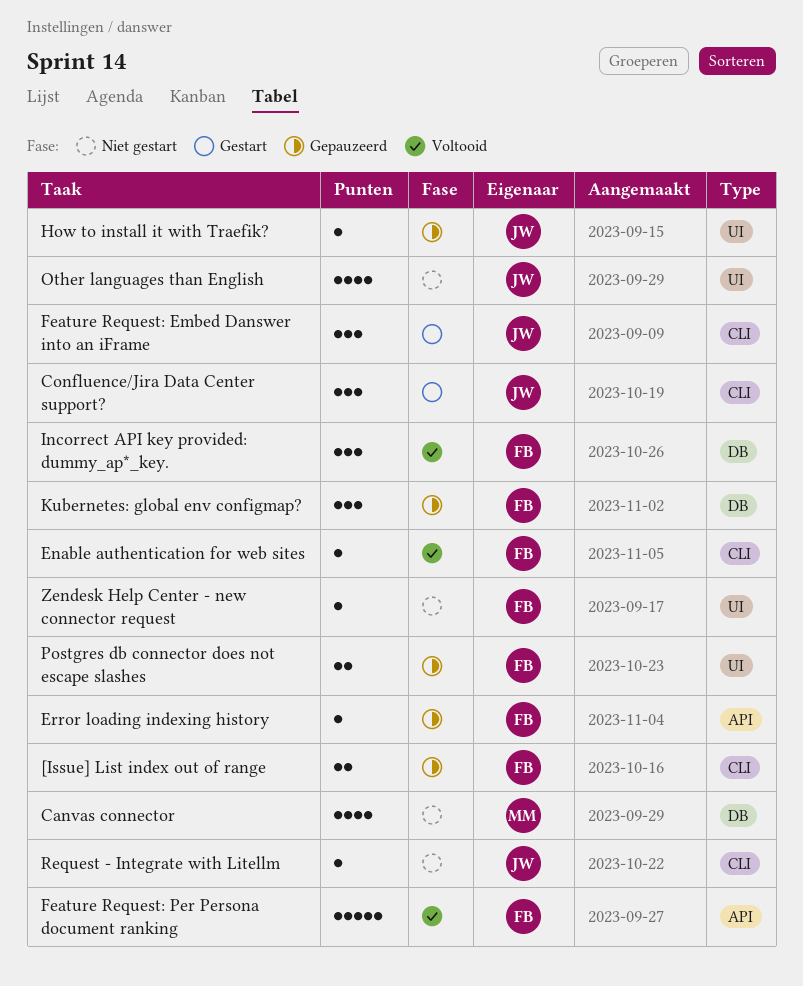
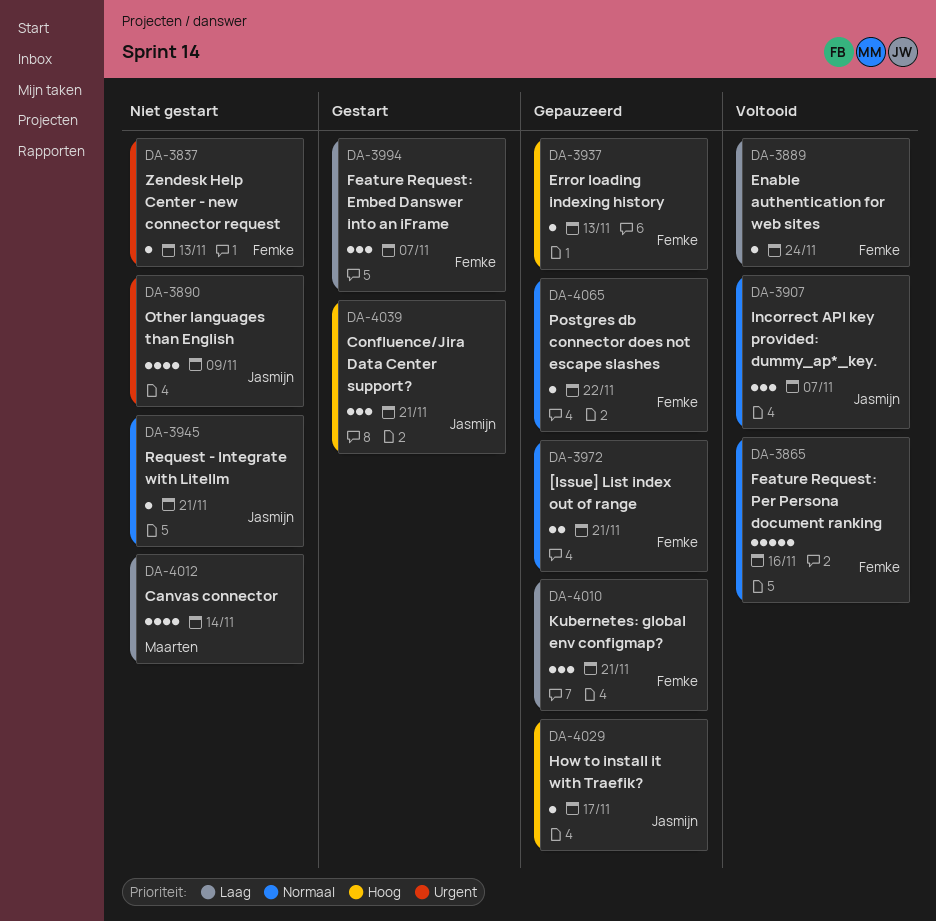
Feature Request: Embed Danswer into an iFrame, owner: Jasmijn -> Femke
Incorrect API key provided: dummy_ap*_key., owner: Femke -> Jasmijn
Postgres db connector does not escape slashes, estimate: 2 -> 1

